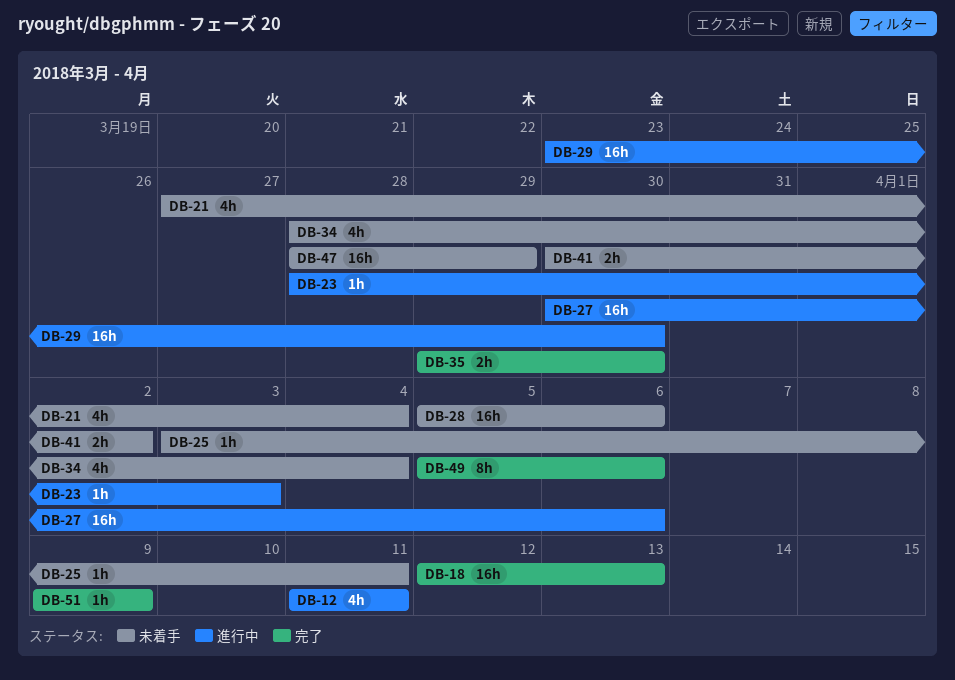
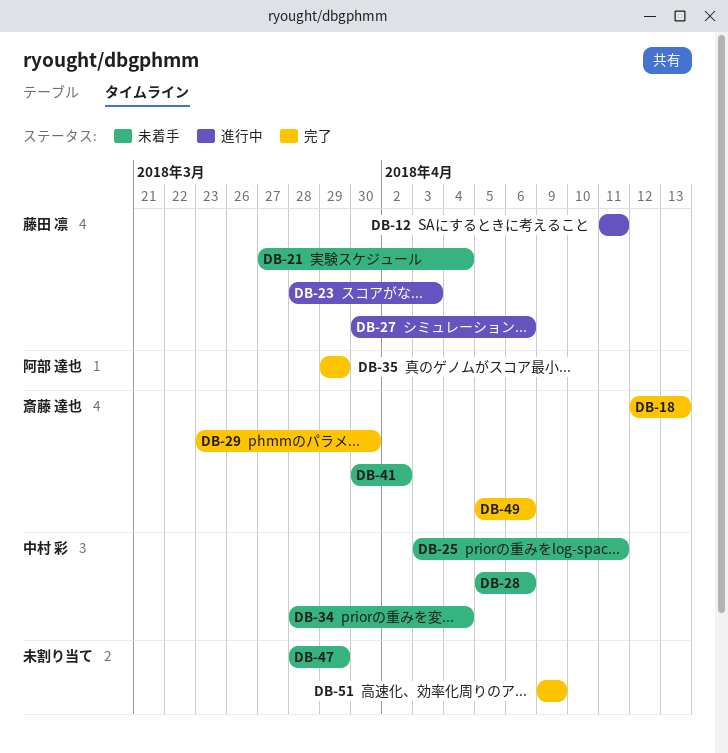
DB-29, status: 進行中 -> 完了
DB-35, due: Mar 30 -> Mar 29

